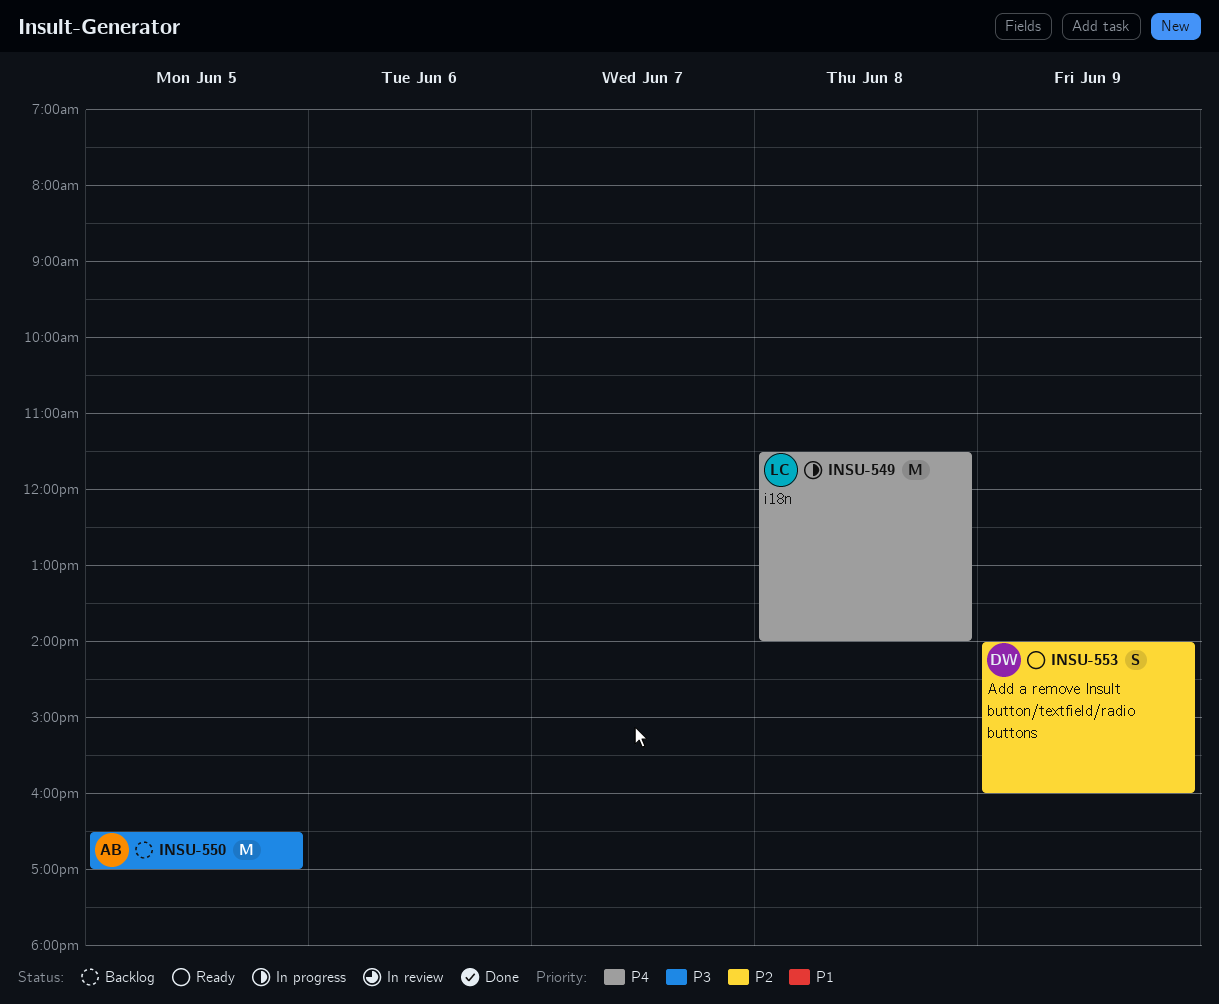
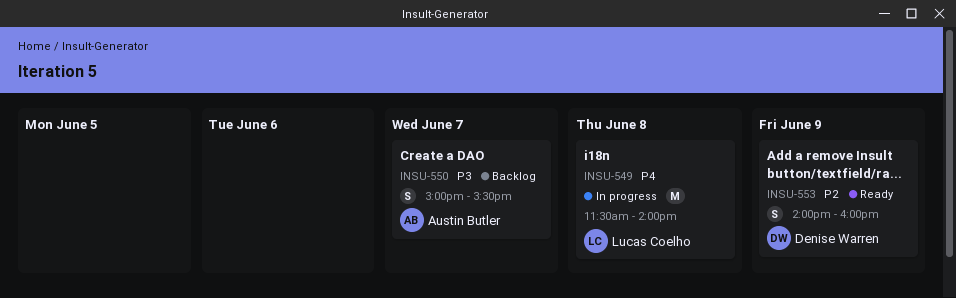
INSU-550, estimate: M -> S
INSU-550, day: Jun 5 -> Jun 7
INSU-550, begins: 16:30 -> 15:00
INSU-550, ends: 17:00 -> 15:30

